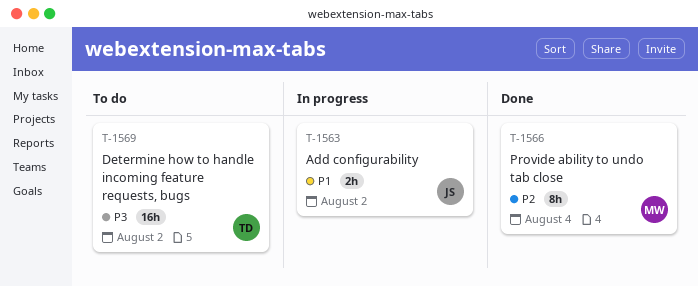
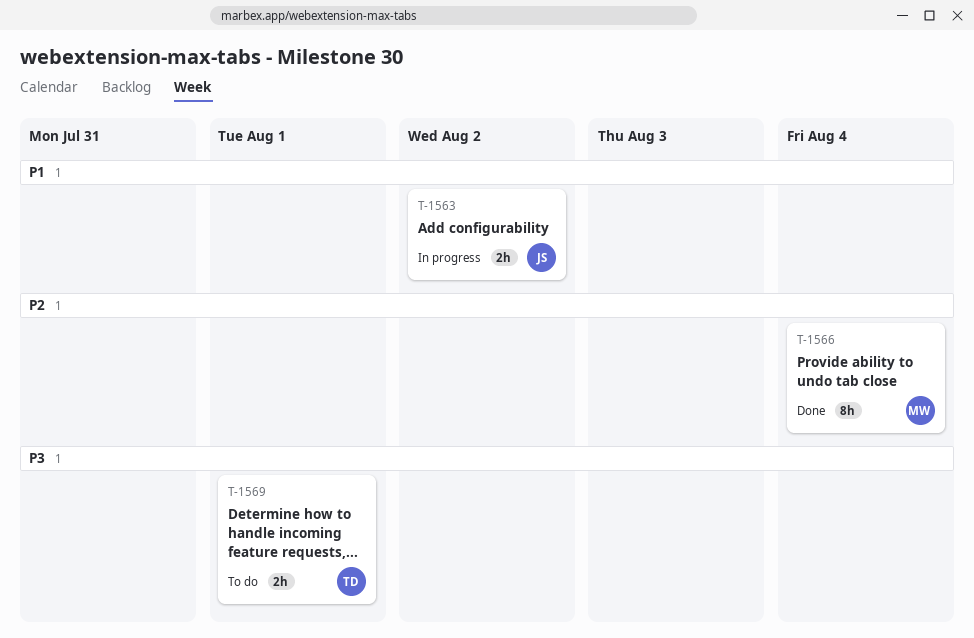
T-1569, estimate: 16h -> 2h
T-1569, due: Aug 2 -> Aug 1

